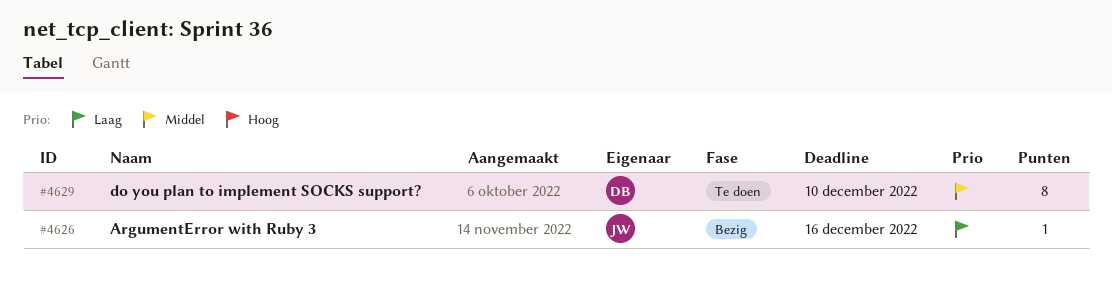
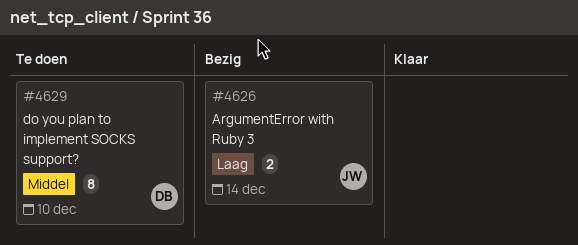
#4626, estimate: 1 -> 2
#4626, due: Dec 16 -> Dec 14

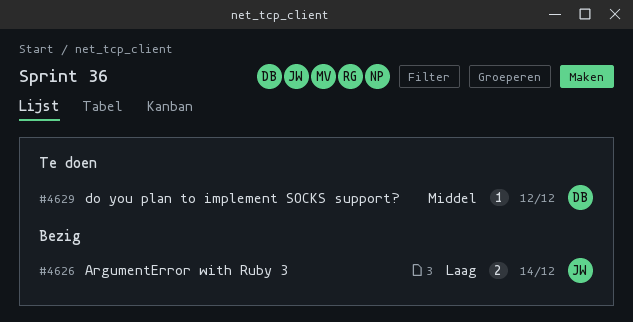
#4629, estimate: 8 -> 1
#4629, due: Dec 10 -> Dec 12

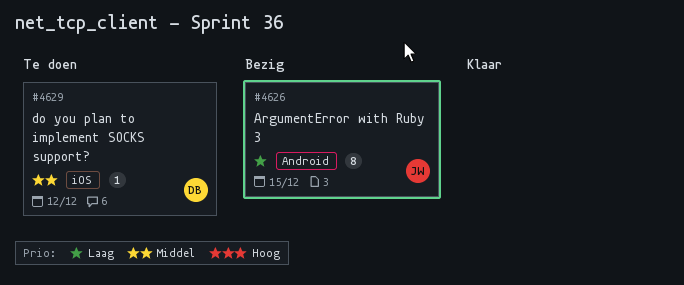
#4626, estimate: 2 -> 8
#4626, due: Dec 14 -> Dec 15

